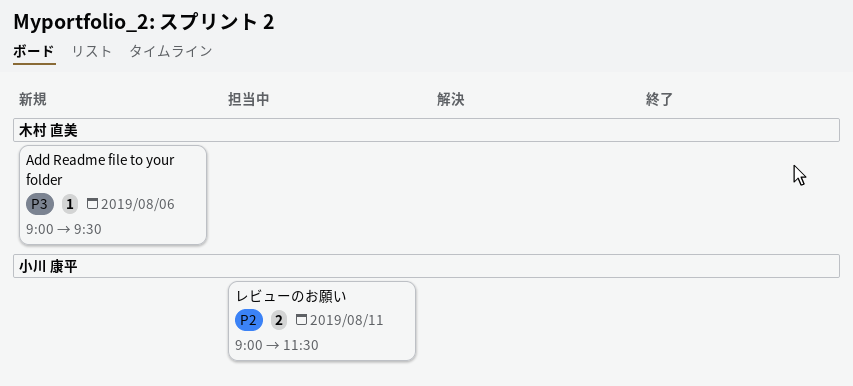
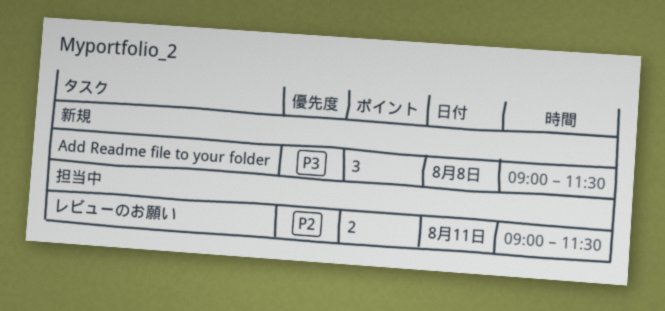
Add Readme file to your folder, estimate: 1 -> 3
Add Readme file to your folder, day: Aug 6 -> Aug 8
Add Readme file to your folder, ends: 09:30 -> 11:30

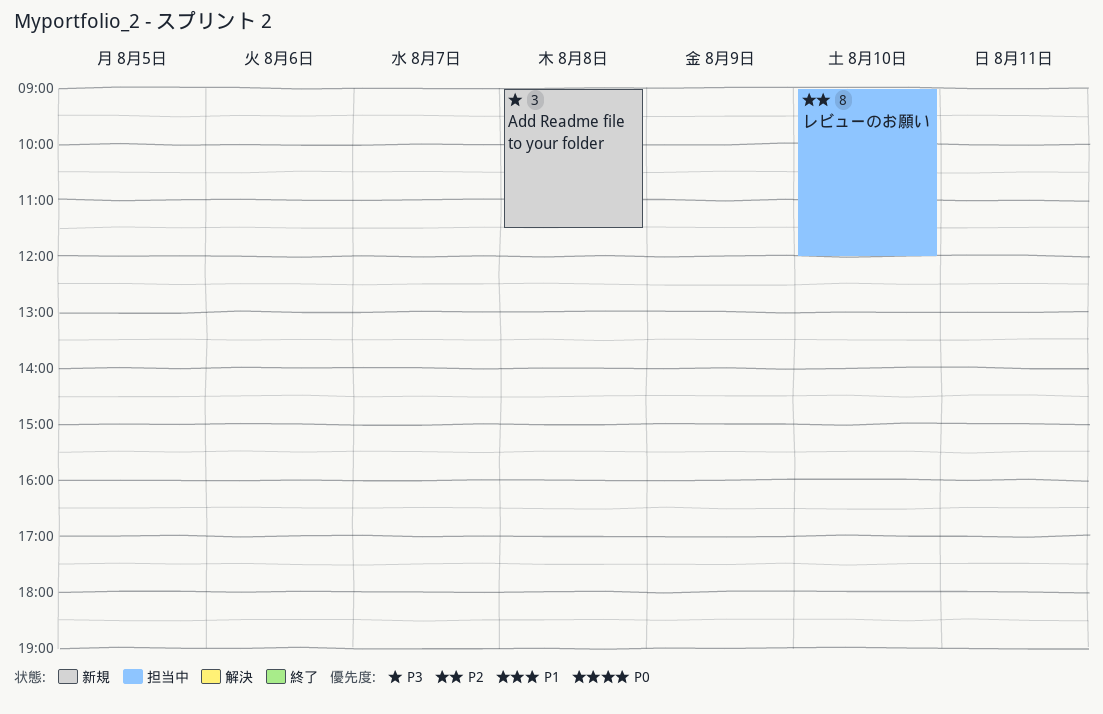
レビューのお願い, estimate: 2 -> 8
レビューのお願い, day: Aug 11 -> Aug 10
レビューのお願い, ends: 11:30 -> 12:00

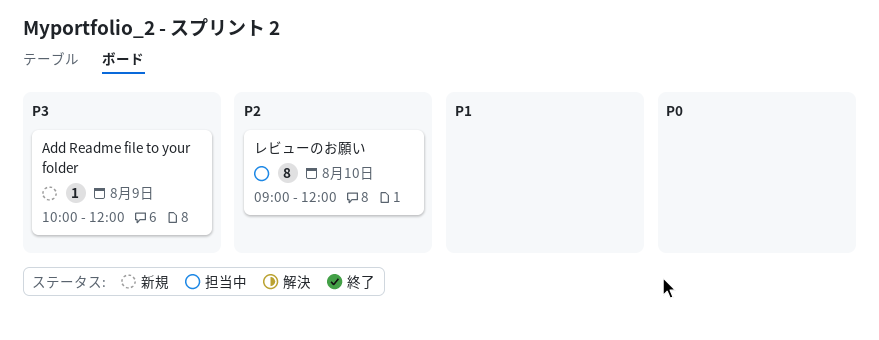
Add Readme file to your folder, estimate: 3 -> 1
Add Readme file to your folder, day: Aug 8 -> Aug 9
Add Readme file to your folder, begins: 09:00 -> 10:00
Add Readme file to your folder, ends: 11:30 -> 12:00

